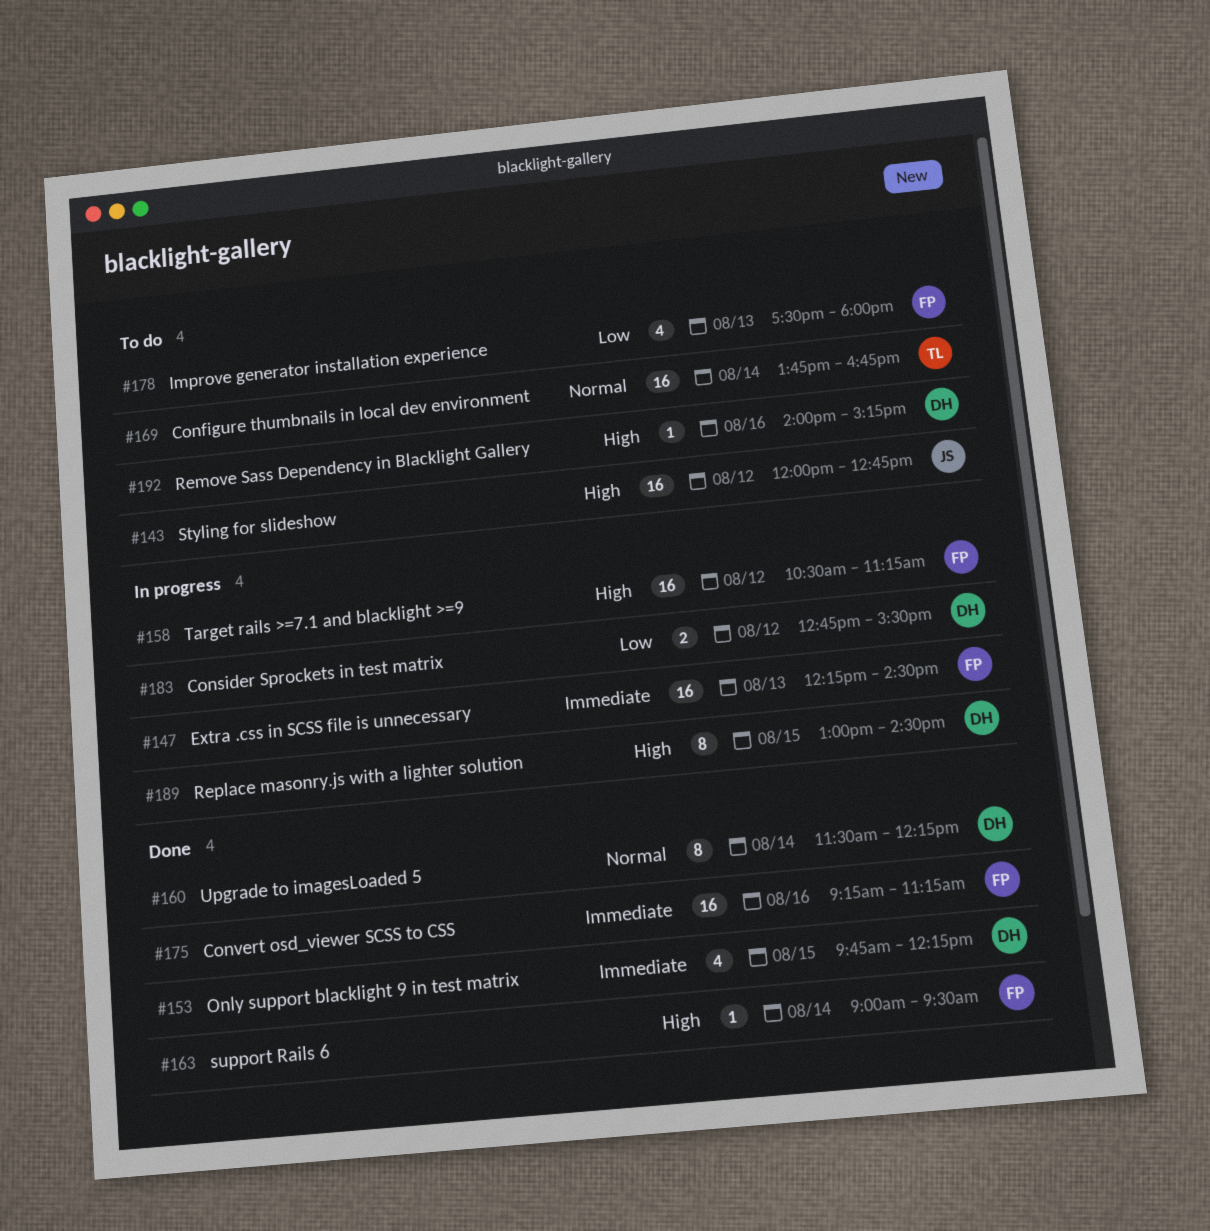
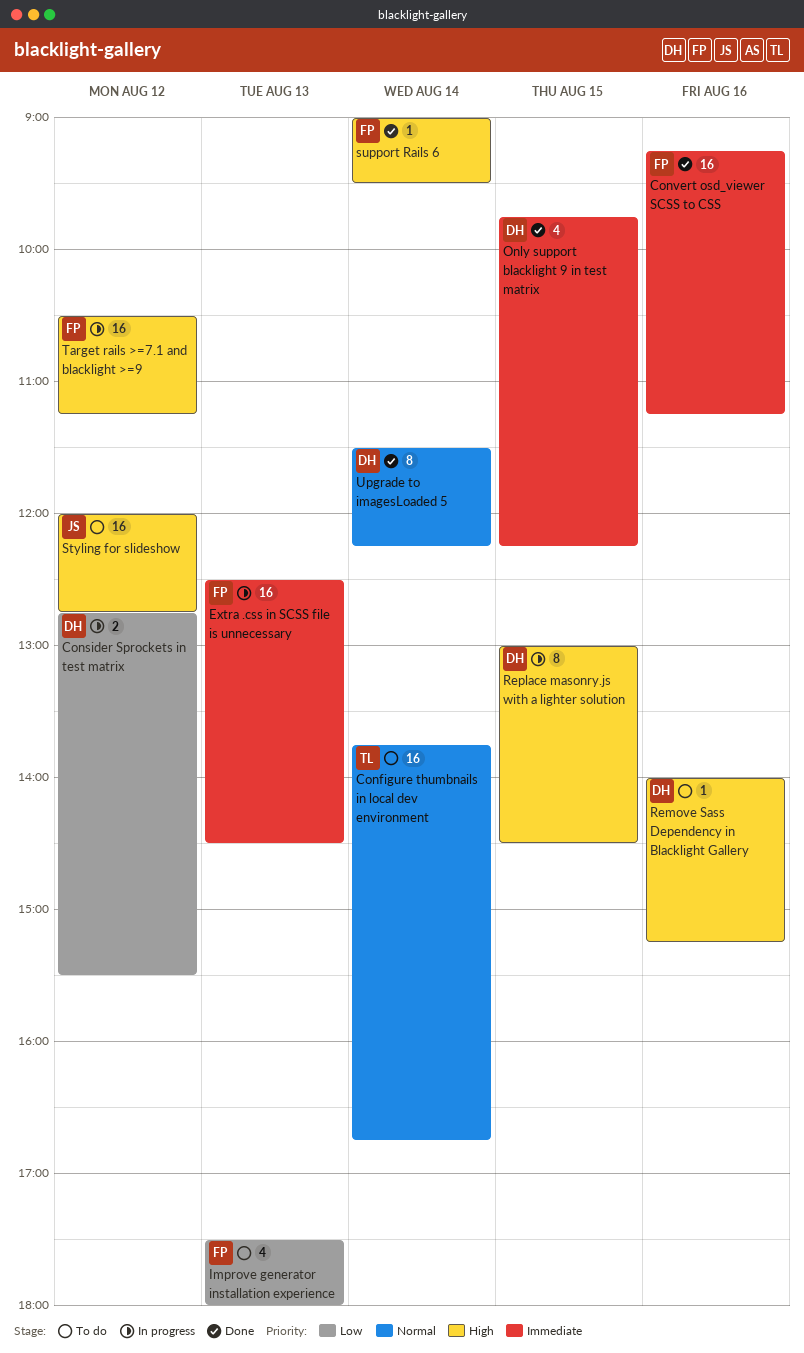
Extra .css in SCSS file is unnecessary, begins: 12:15 -> 12:30

